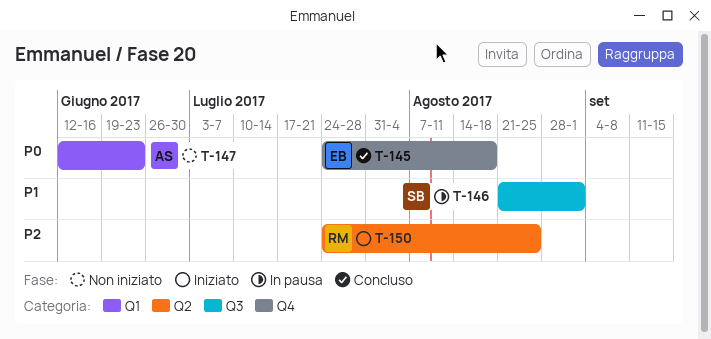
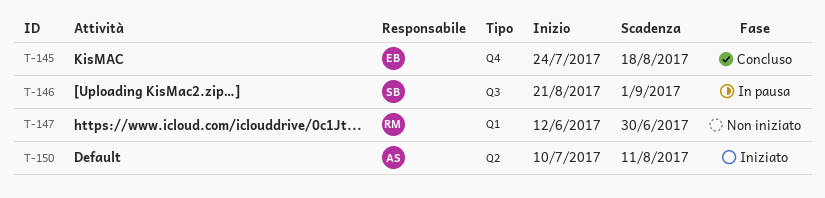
T-147, owner: AS -> RM
T-147, due: Jun 23 -> Jun 30
T-150, owner: RM -> AS
T-150, start: Jul 24 -> Jul 10
T-150, due: Aug 25 -> Aug 11

